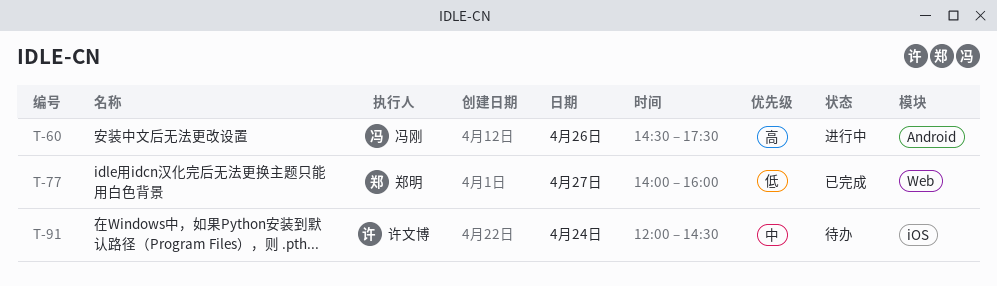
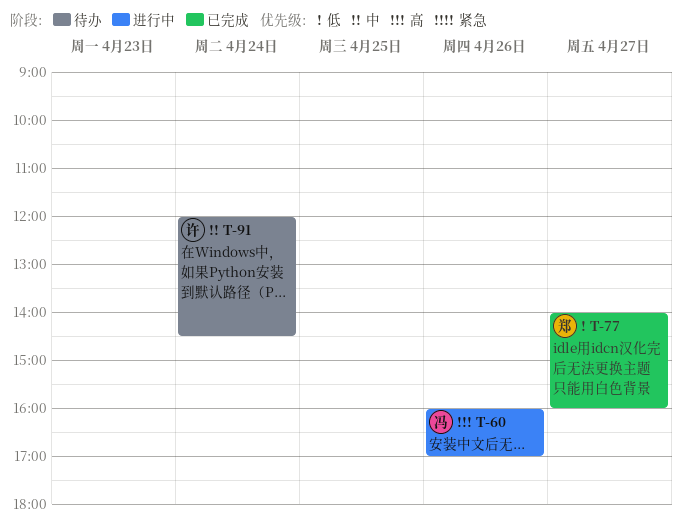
T-60, begins: 14:30 -> 16:00
T-60, ends: 17:30 -> 17:00

